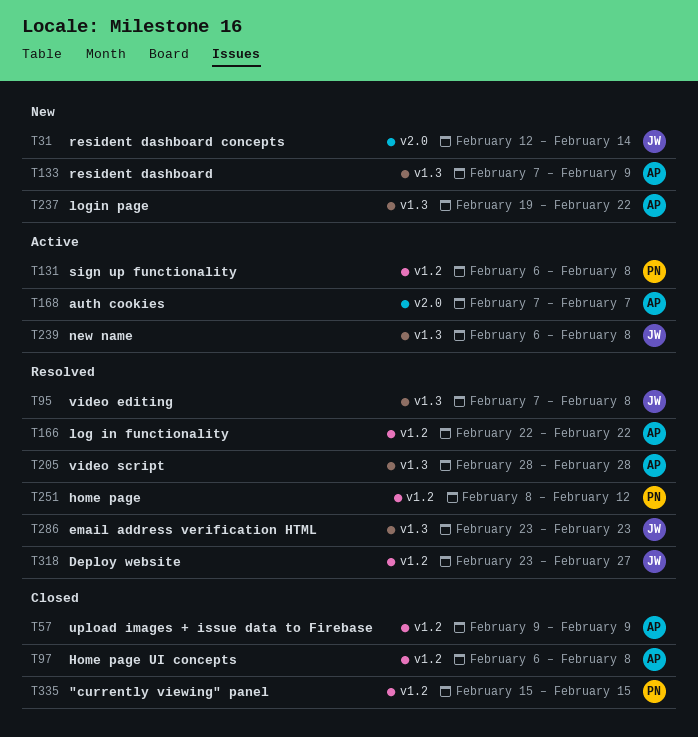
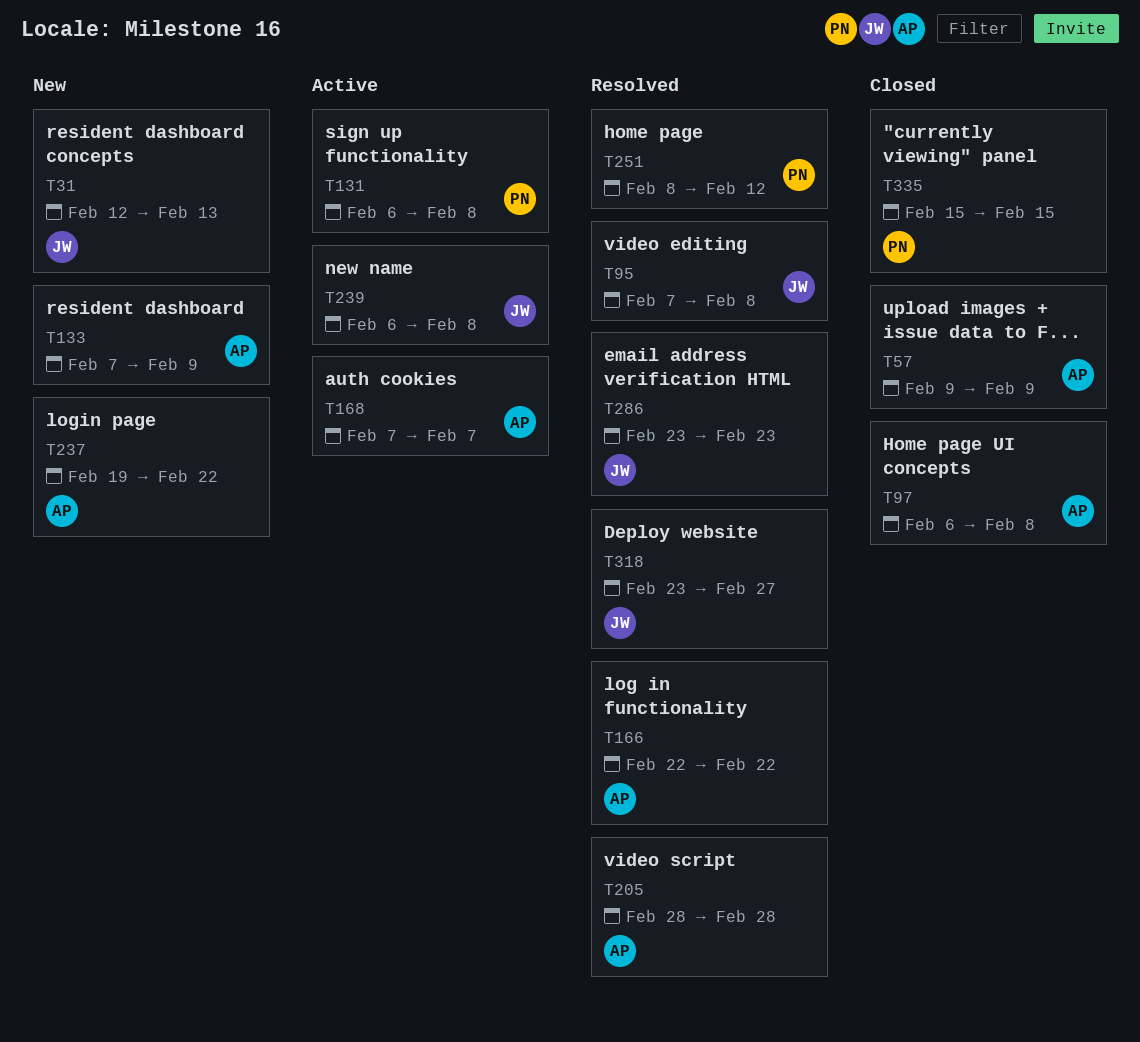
T31, due: Feb 14 -> Feb 13

